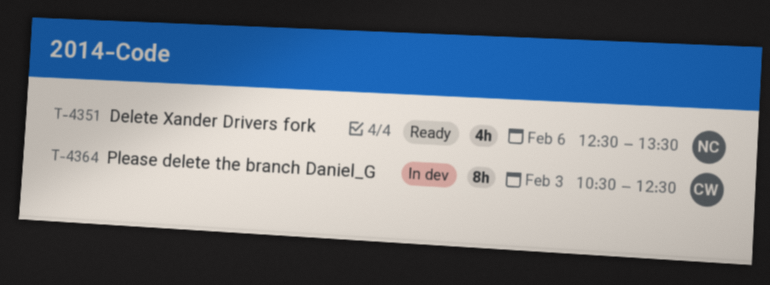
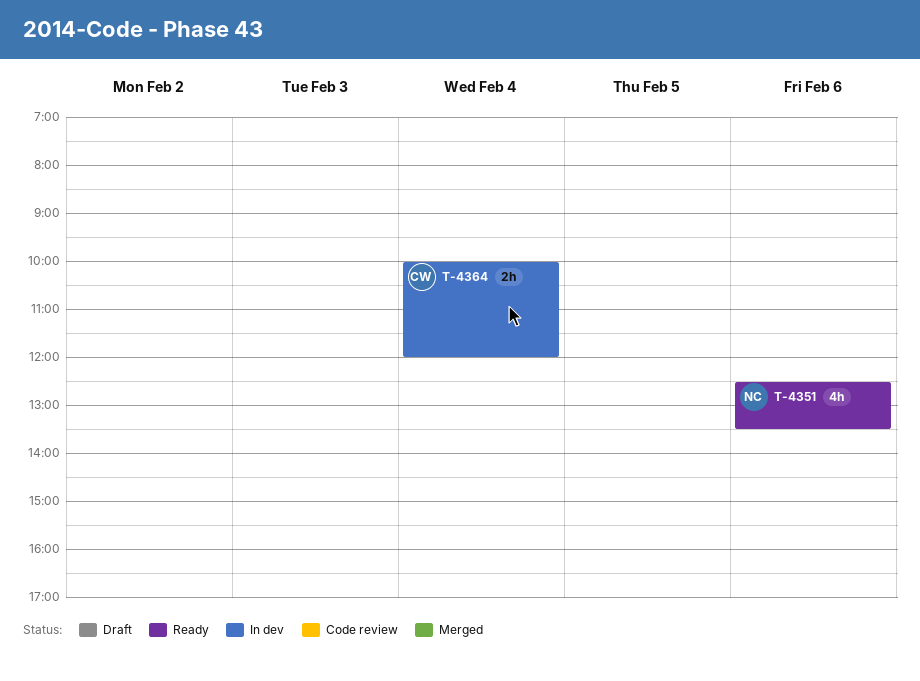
T-4364, estimate: 8h -> 2h
T-4364, day: Feb 3 -> Feb 4
T-4364, begins: 10:30 -> 10:00
T-4364, ends: 12:30 -> 12:00

